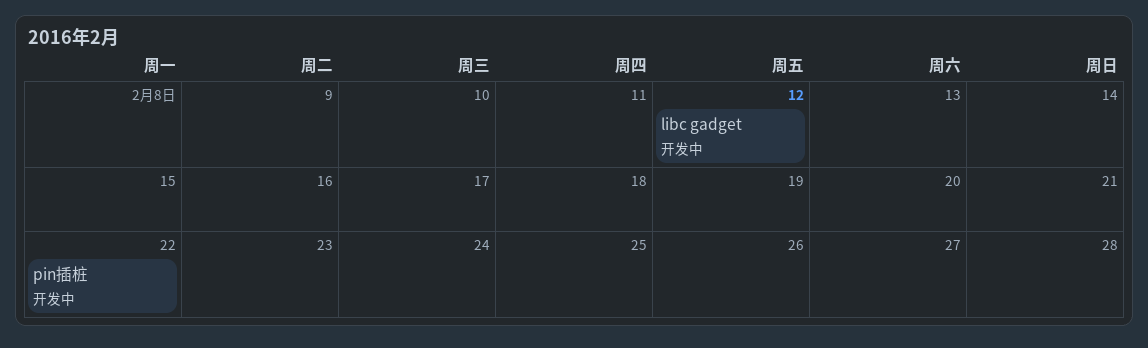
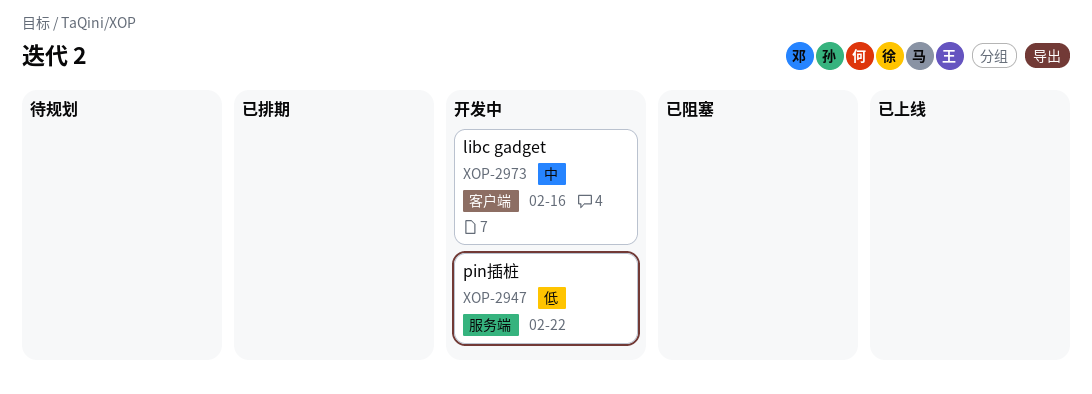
libc gadget, due: Feb 12 -> Feb 16

